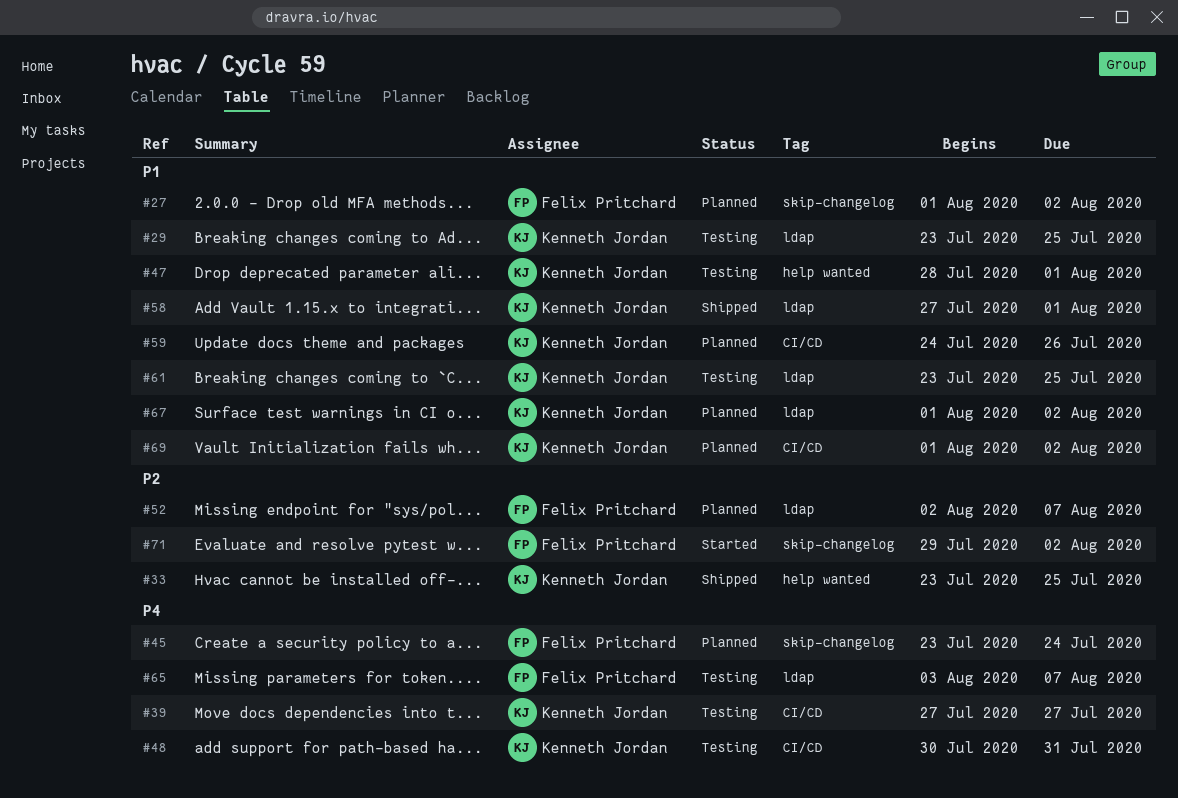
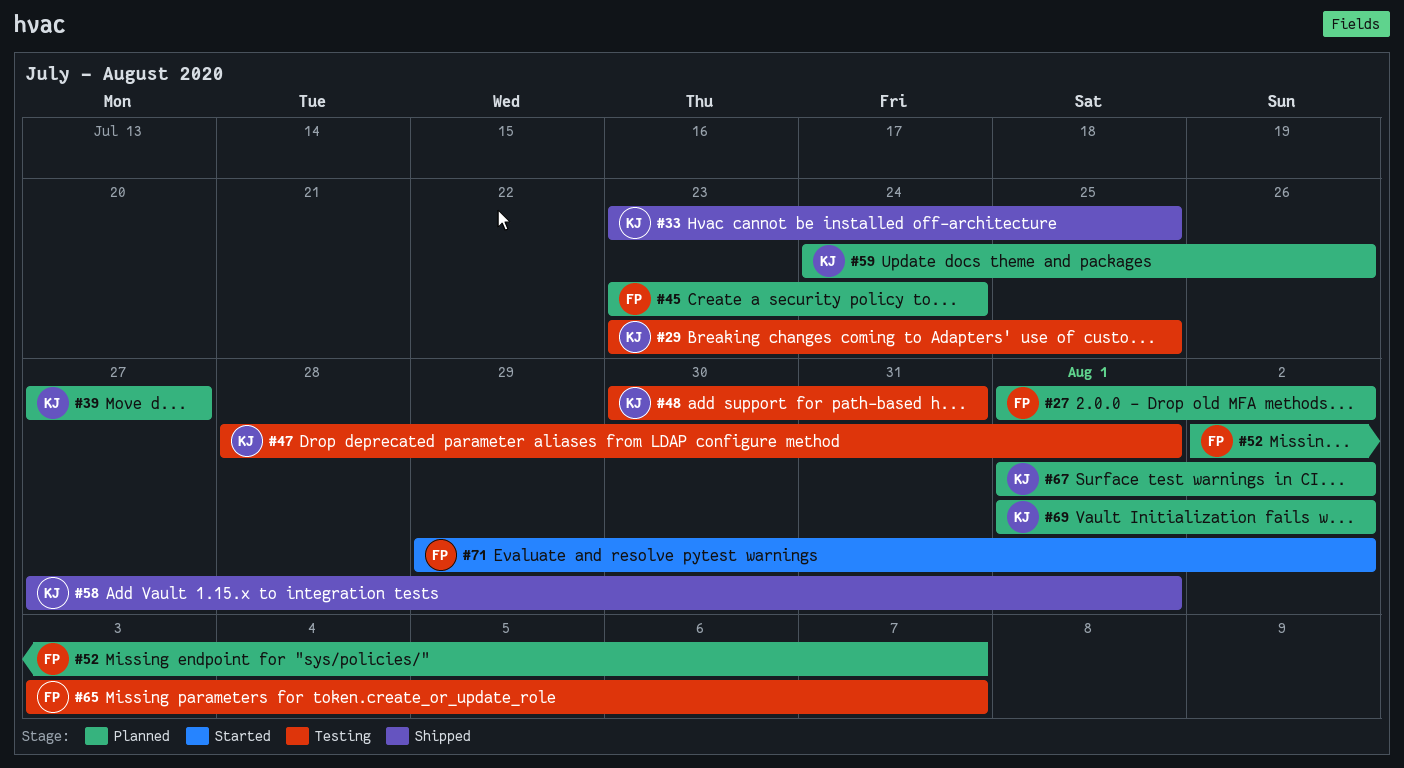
#39, status: Testing -> Planned
#61: present -> none

